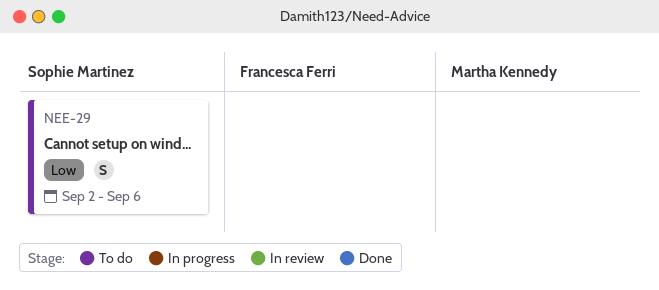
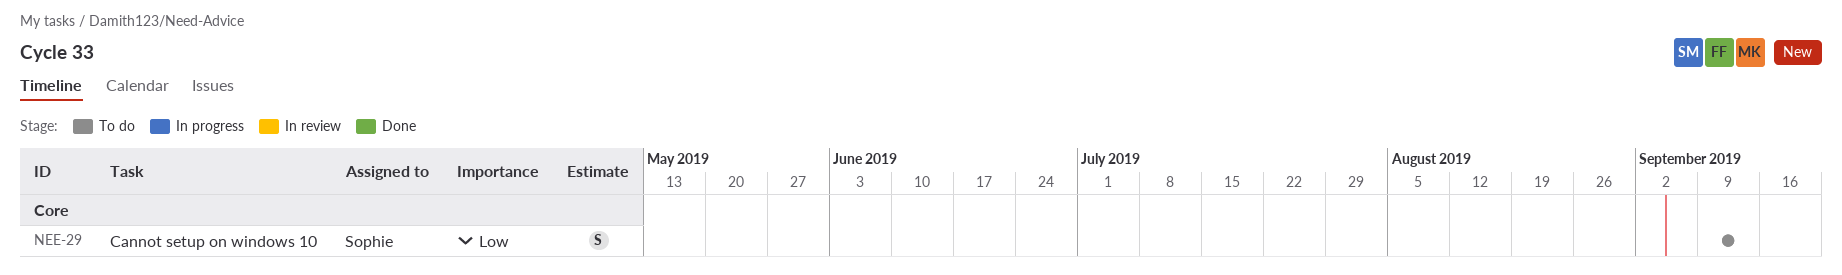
NEE-29, start: Sep 2 -> Sep 9
NEE-29, due: Sep 6 -> Sep 13

